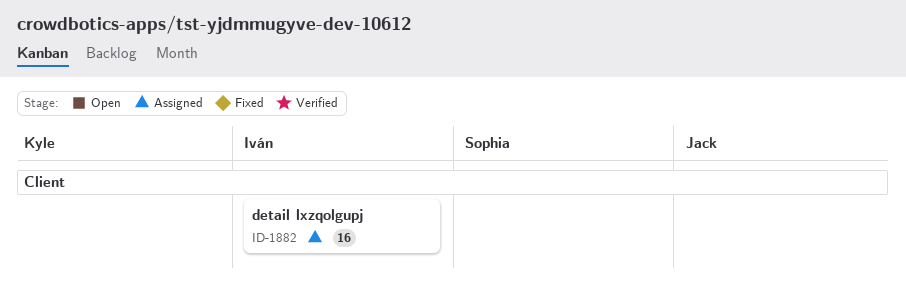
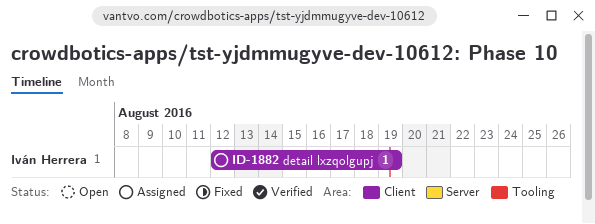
ID-1882, estimate: 16 -> 1

